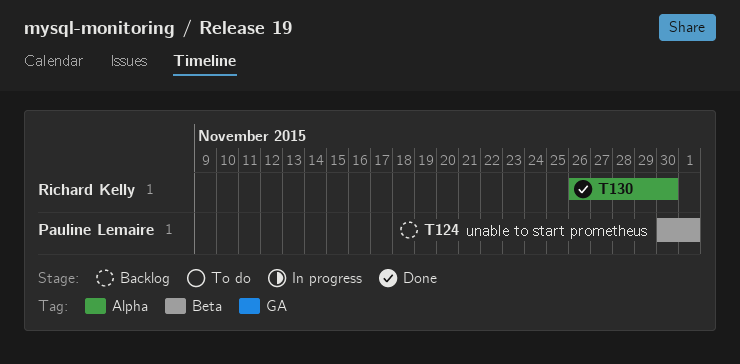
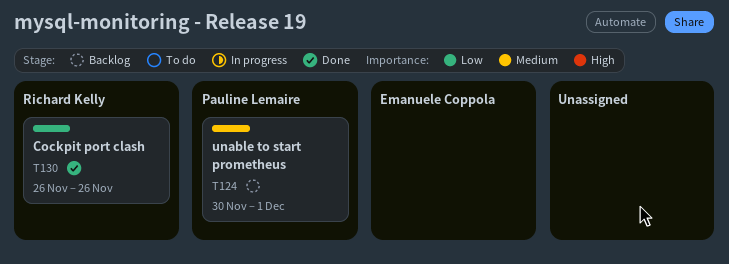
T130, due: Nov 30 -> Nov 26

